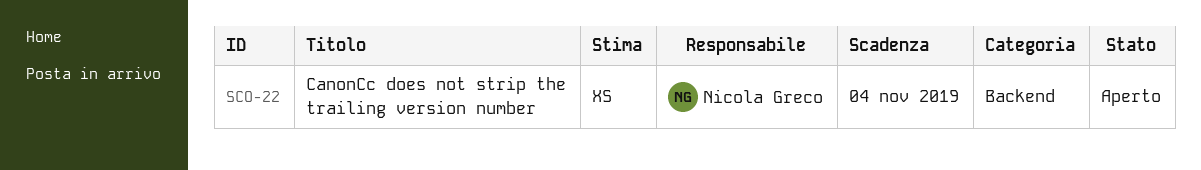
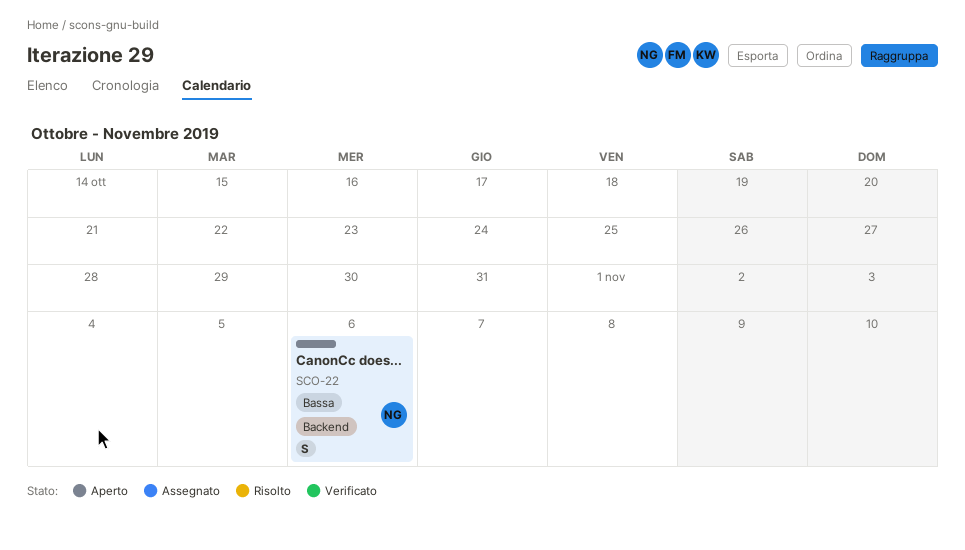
SCO-22, estimate: XS -> S
SCO-22, due: Nov 4 -> Nov 6

